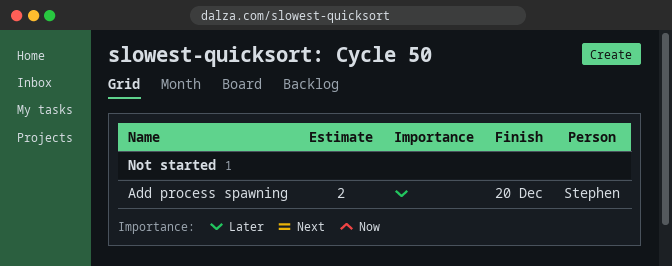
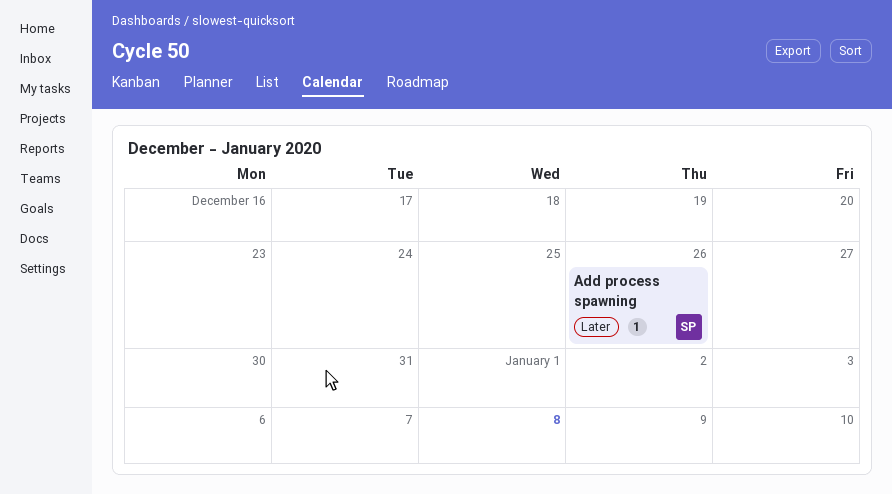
Add process spawning, estimate: 2 -> 1
Add process spawning, due: Dec 20 -> Dec 26

